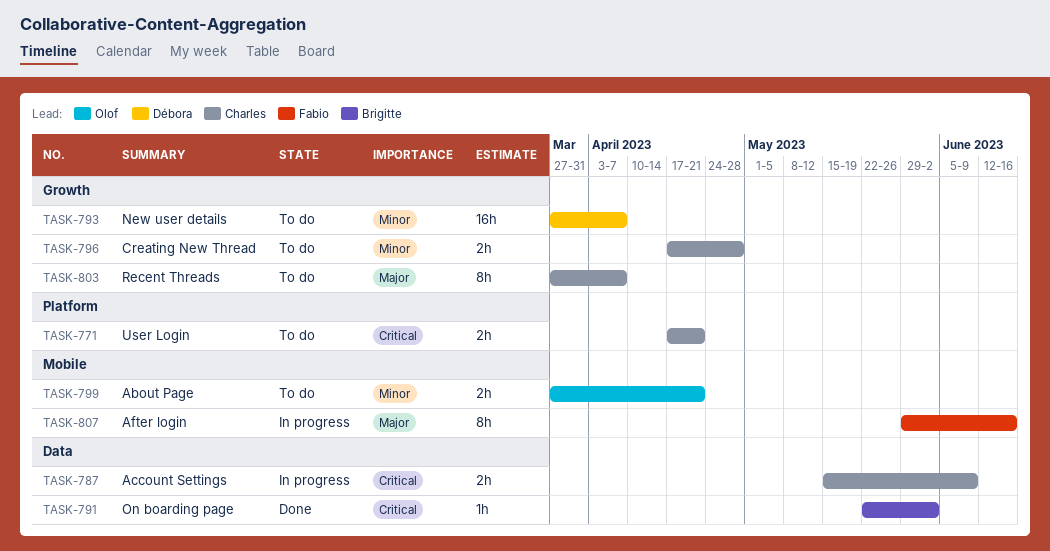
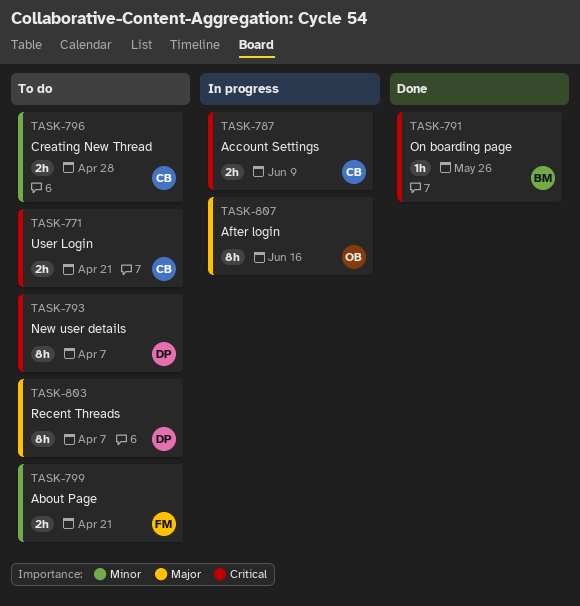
TASK-791, due: Jun 2 -> May 26
TASK-793, priority: Minor -> Critical
TASK-793, estimate: 16h -> 8h
TASK-799, owner: Olof -> Fabio
TASK-803, owner: Charles -> Débora
TASK-807, owner: Fabio -> Olof

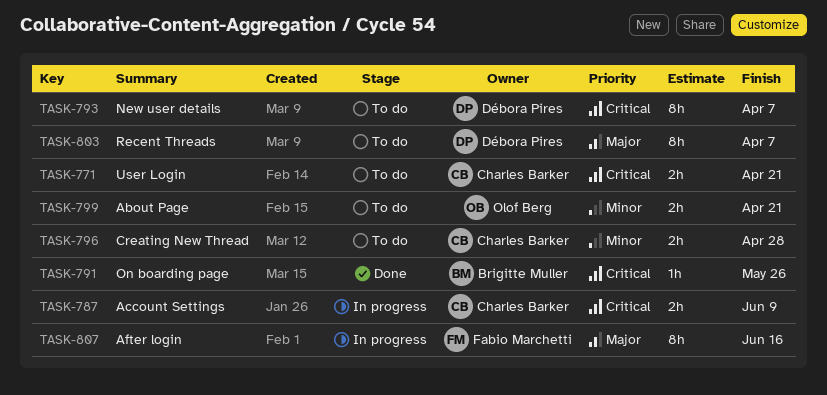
TASK-799, owner: Fabio Marchetti -> Olof Berg
TASK-807, owner: Olof Berg -> Fabio Marchetti

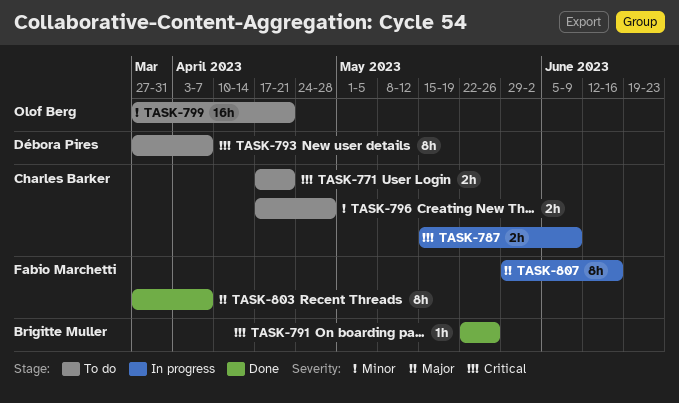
TASK-799, estimate: 2h -> 16h
TASK-803, status: To do -> Done
TASK-803, owner: Débora Pires -> Fabio Marchetti

